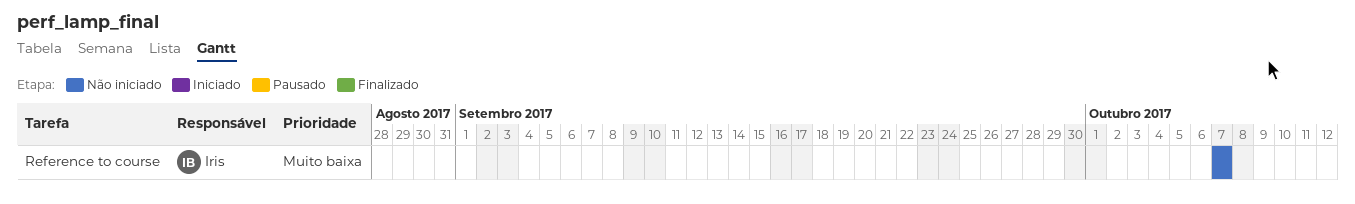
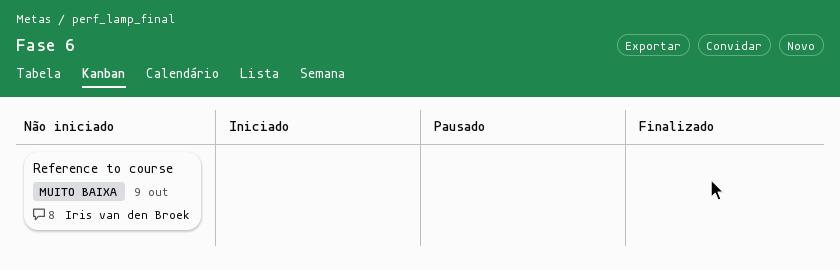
Reference to course, due: Oct 7 -> Oct 9

